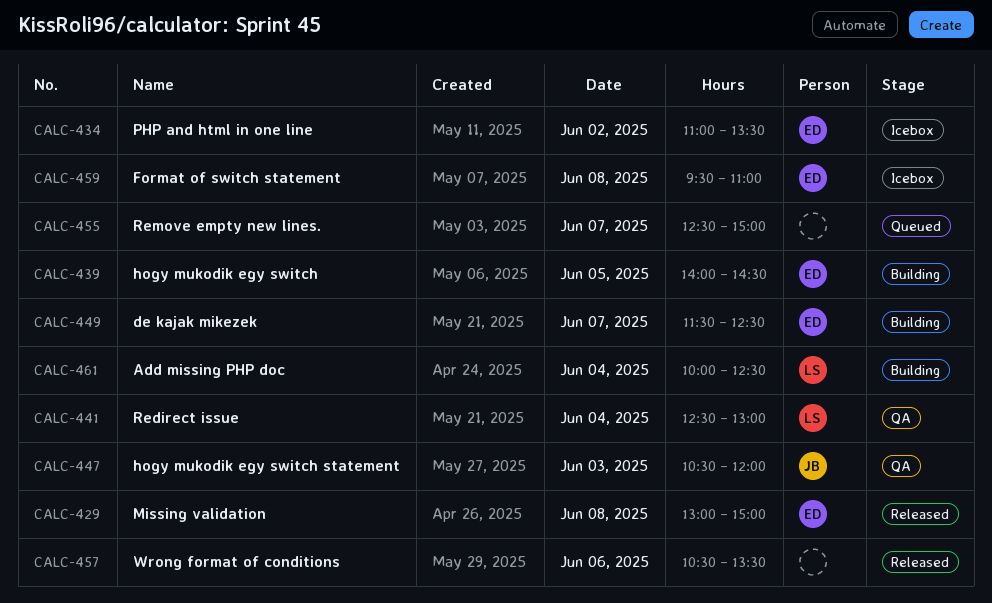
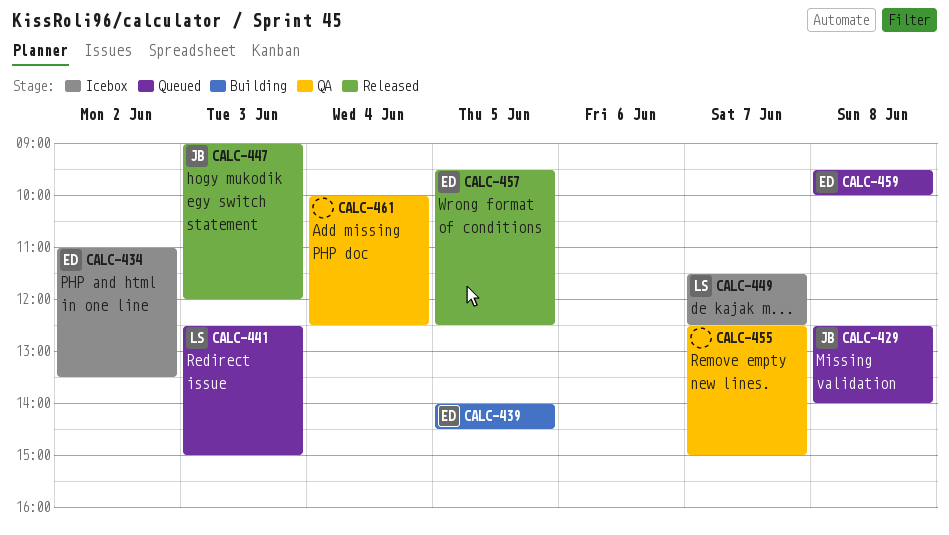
CALC-429, status: Released -> Queued
CALC-429, owner: ED -> JB
CALC-429, begins: 13:00 -> 12:30
CALC-429, ends: 15:00 -> 14:00
CALC-441, status: QA -> Queued
CALC-441, day: Jun 4 -> Jun 3
CALC-441, ends: 13:00 -> 15:00
CALC-447, status: QA -> Released
CALC-447, begins: 10:30 -> 09:00
CALC-449, status: Building -> Icebox
CALC-449, owner: ED -> LS
CALC-455, status: Queued -> QA
CALC-457, owner: none -> ED
CALC-457, day: Jun 6 -> Jun 5
CALC-457, begins: 10:30 -> 09:30
CALC-457, ends: 13:30 -> 12:30
CALC-459, status: Icebox -> Queued
CALC-459, ends: 11:00 -> 10:00
CALC-461, status: Building -> QA
CALC-461, owner: LS -> none

